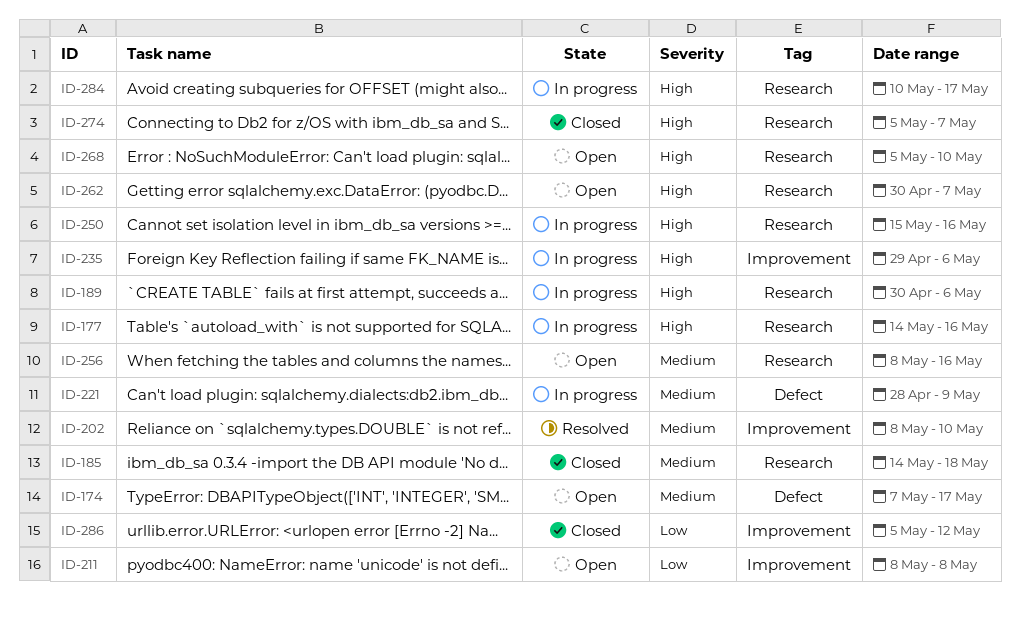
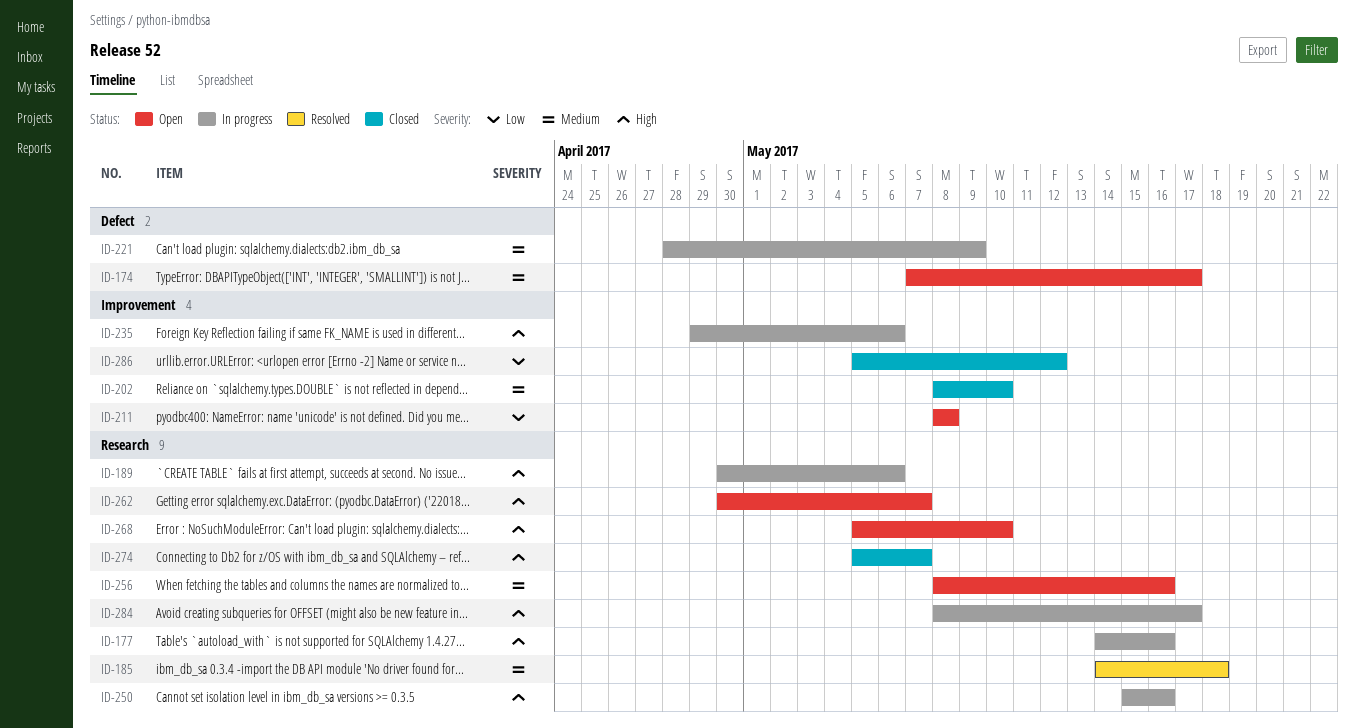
ID-185, status: Closed -> Resolved
ID-202, status: Resolved -> Closed
ID-284, start: May 10 -> May 8

